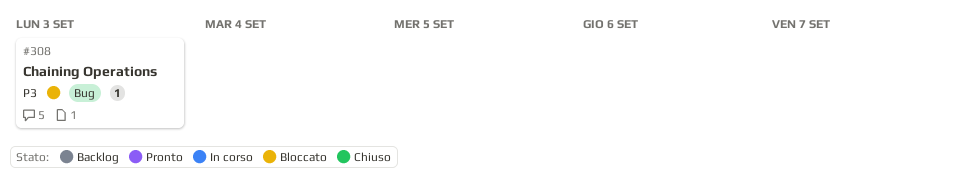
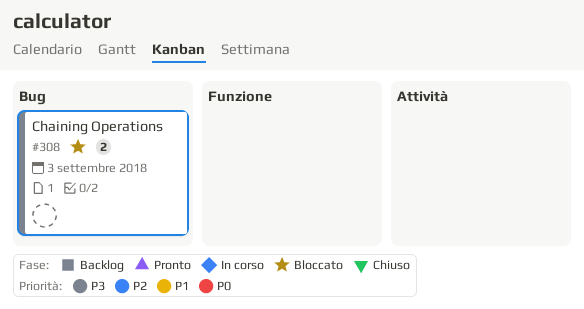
#308, estimate: 1 -> 2

